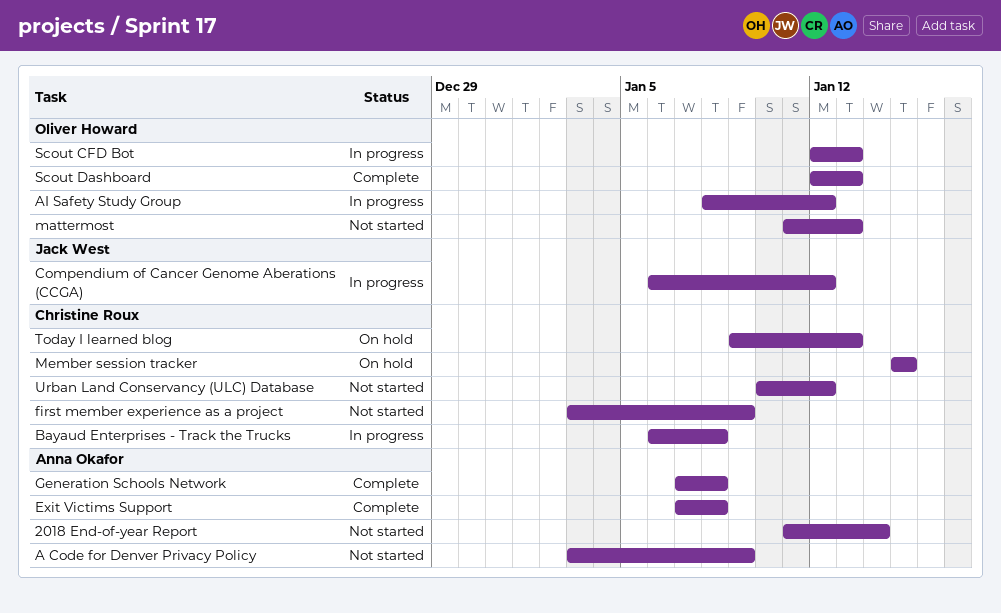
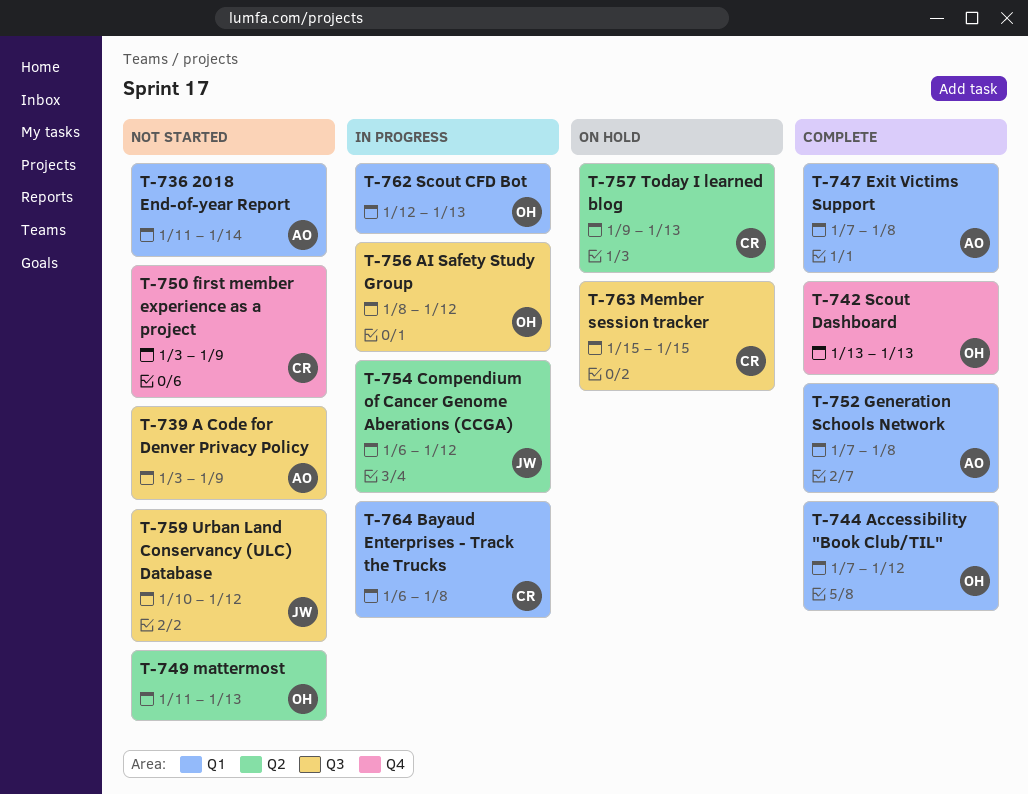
Accessibility "Book Club/TIL": none -> present
Scout Dashboard, start: Jan 12 -> Jan 13
Urban Land Conservancy (ULC) Database, owner: Christine Roux -> Jack West

